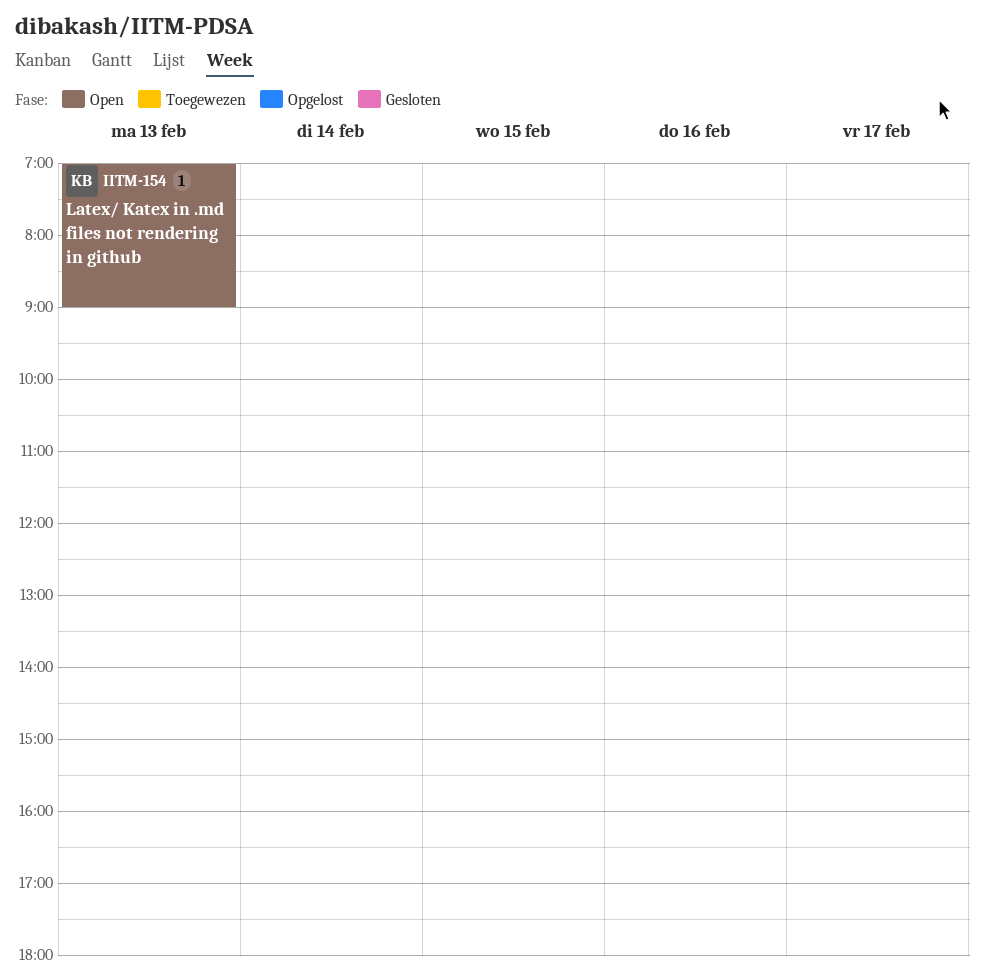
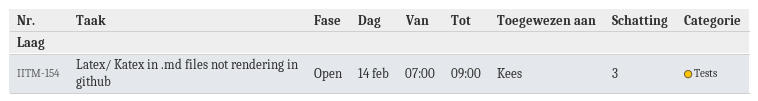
IITM-154, estimate: 1 -> 3
IITM-154, day: Feb 13 -> Feb 14

